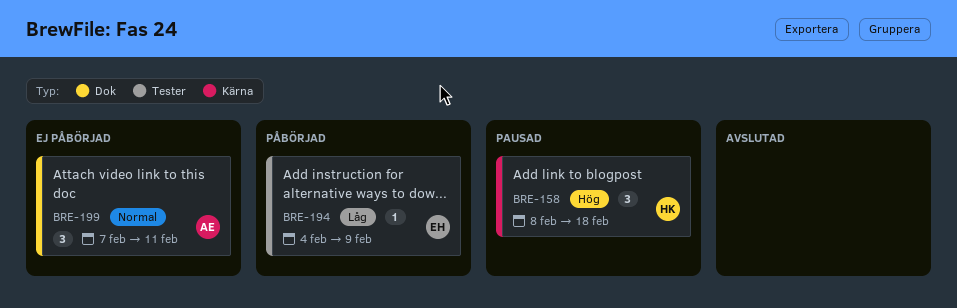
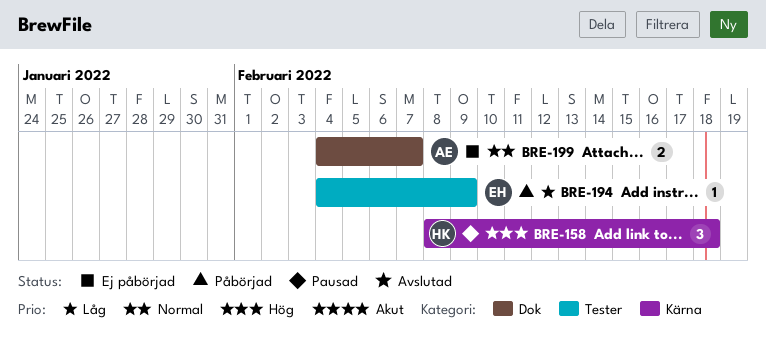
BRE-199, estimate: 3 -> 2
BRE-199, start: Feb 7 -> Feb 4
BRE-199, due: Feb 11 -> Feb 7

